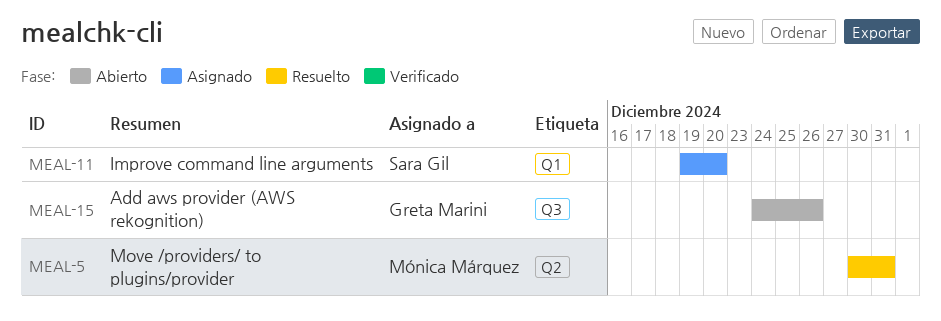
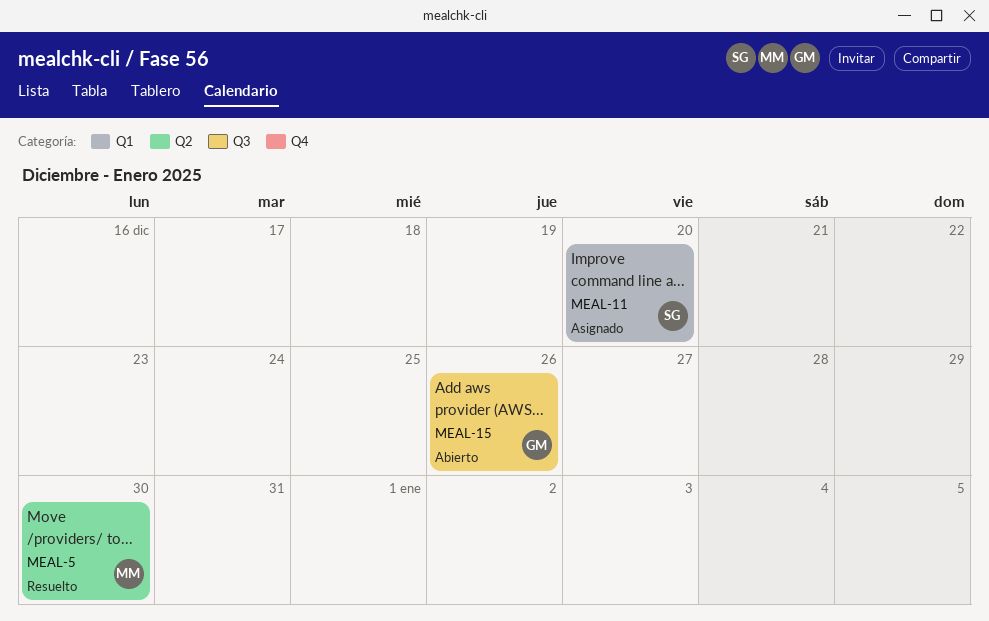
MEAL-5, due: Dec 31 -> Dec 30

